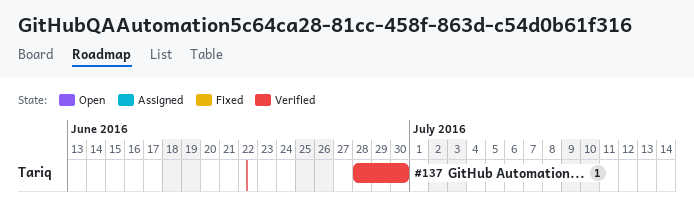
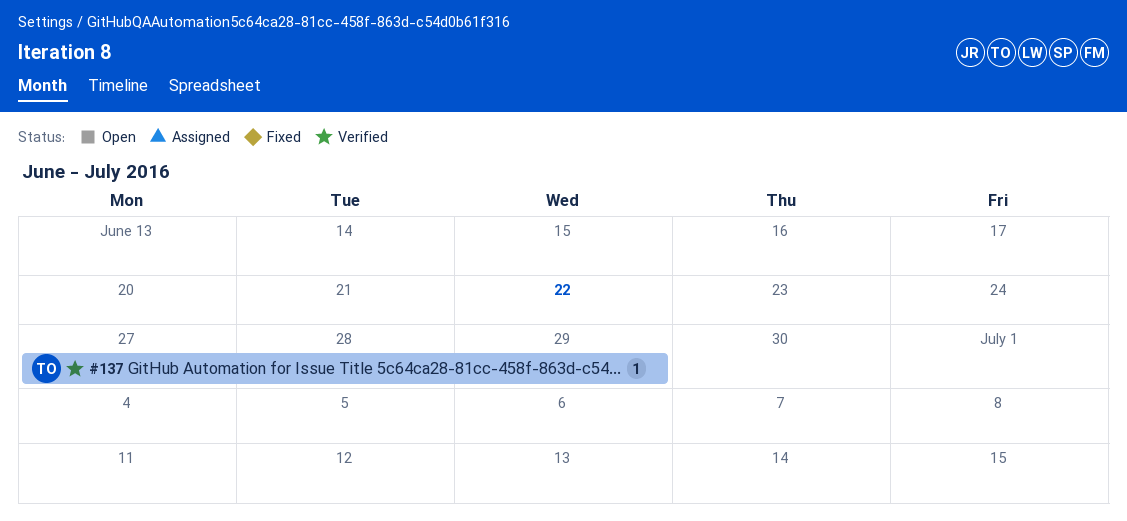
#137, start: Jun 28 -> Jun 27
#137, due: Jun 30 -> Jun 29

